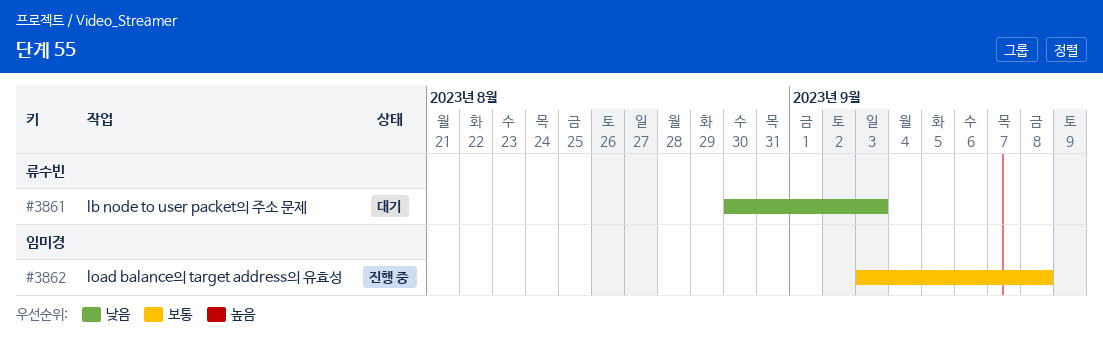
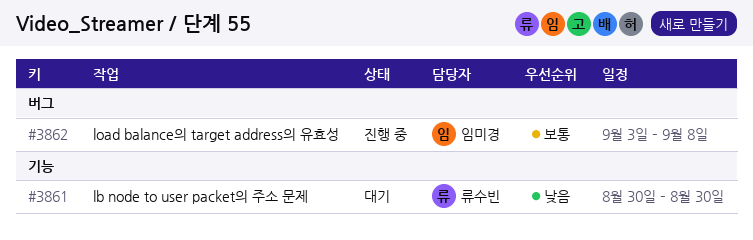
#3861, due: Sep 3 -> Aug 30

